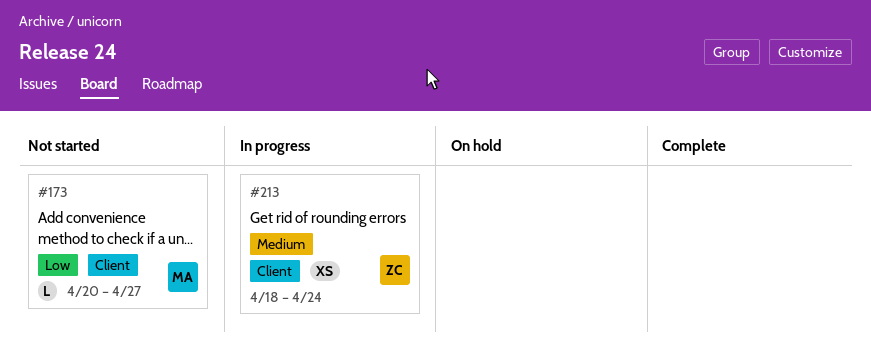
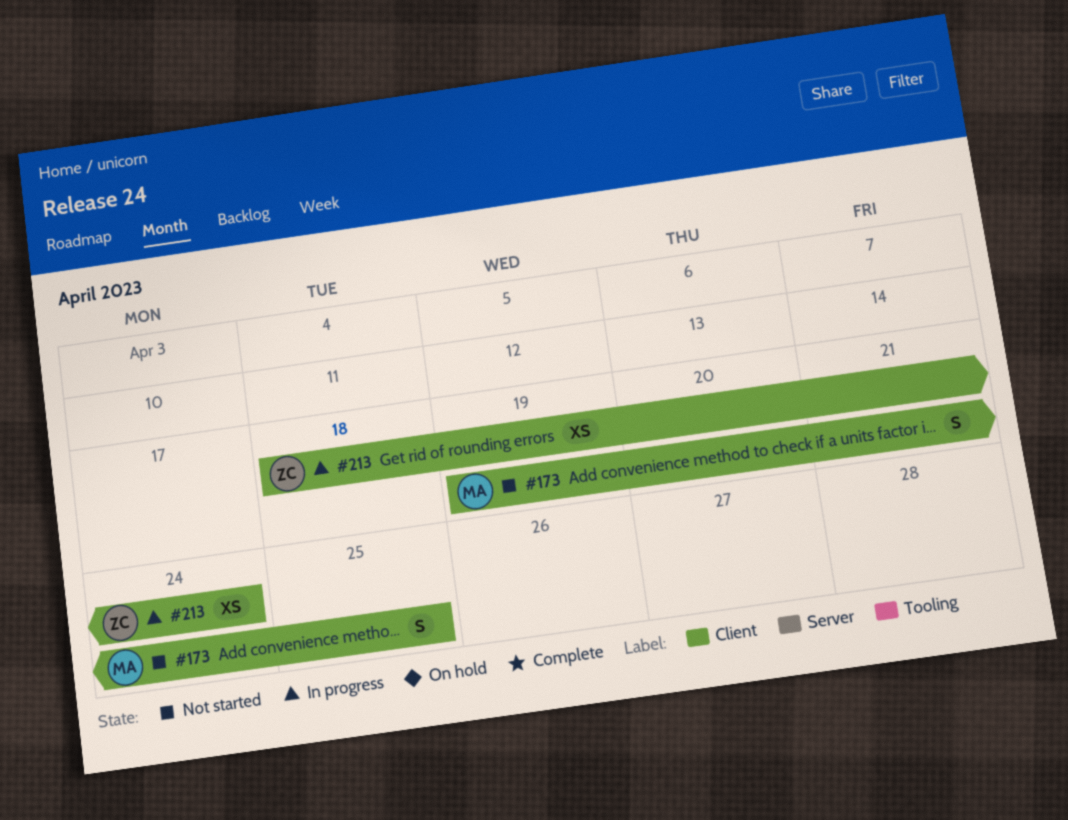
#173, estimate: L -> S
#173, start: Apr 20 -> Apr 19
#173, due: Apr 27 -> Apr 25

